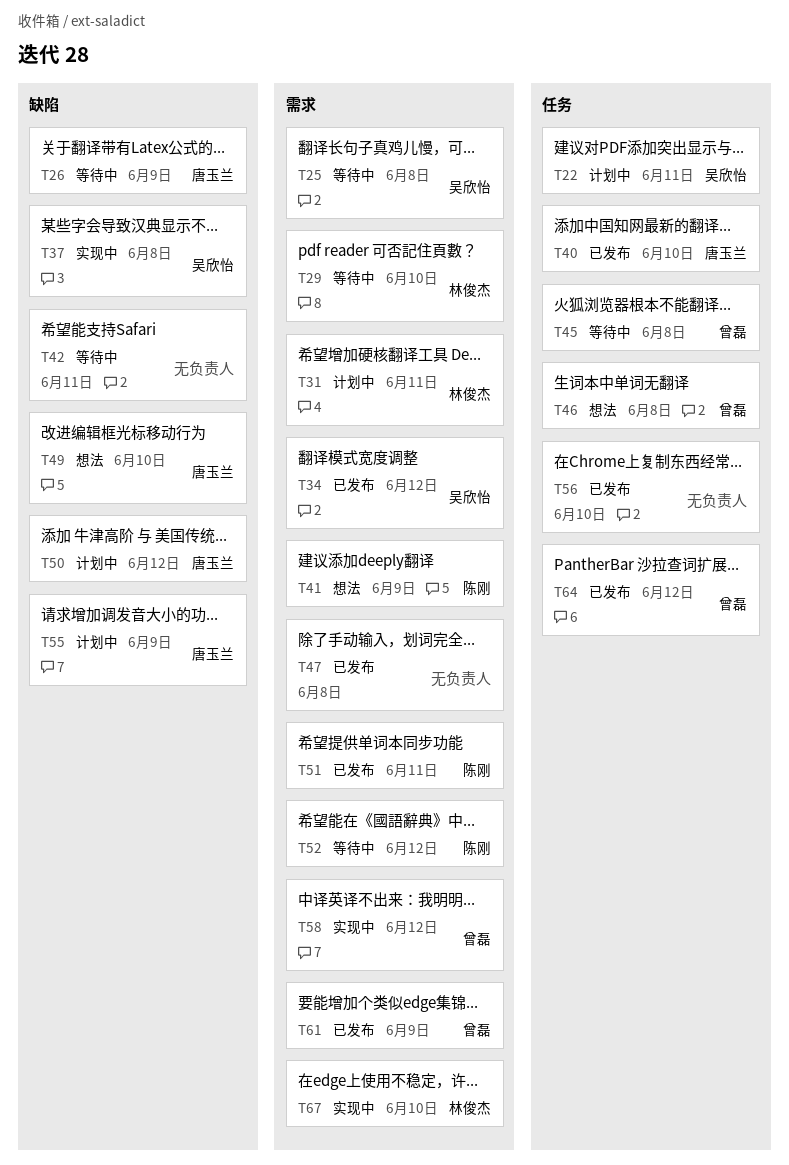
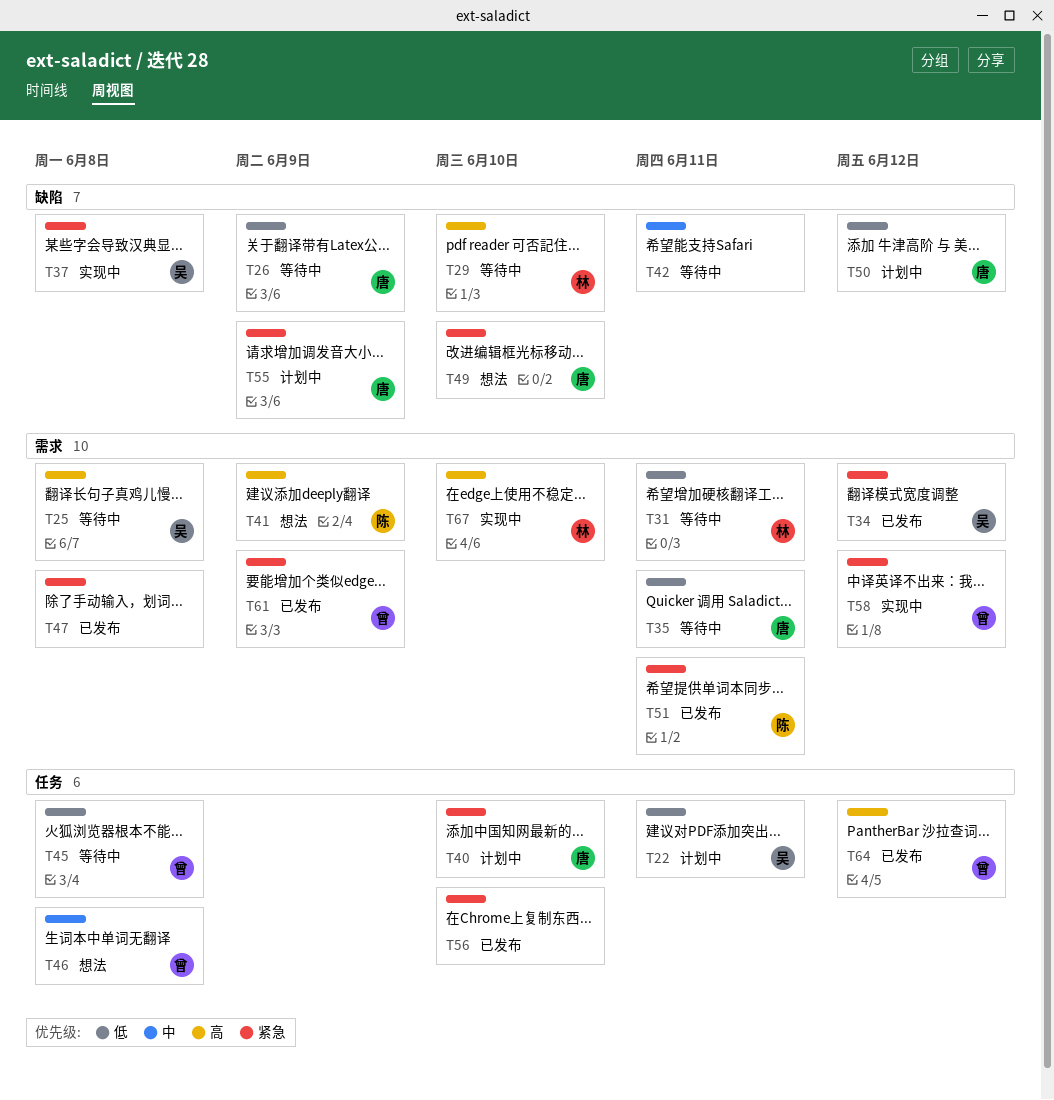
T29, label: 需求 -> 缺陷
T31, status: 计划中 -> 等待中
T35: none -> present
T40, status: 已发布 -> 计划中
T52: present -> none

